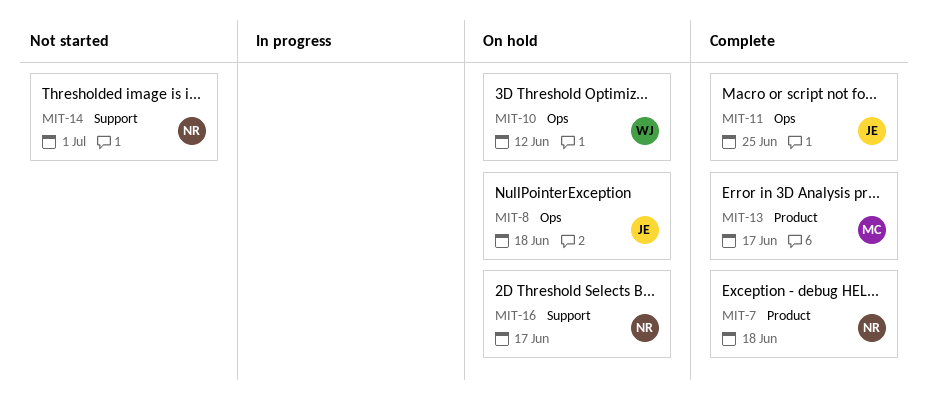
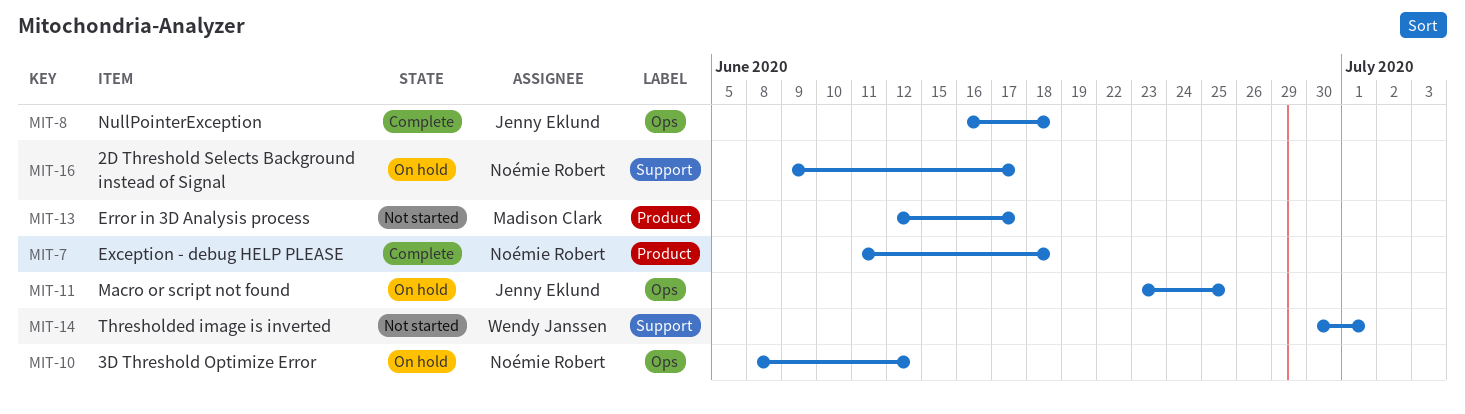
MIT-8, status: On hold -> Complete
MIT-10, owner: Wendy Janssen -> Noémie Robert
MIT-11, status: Complete -> On hold
MIT-13, status: Complete -> Not started
MIT-14, owner: Noémie Robert -> Wendy Janssen

